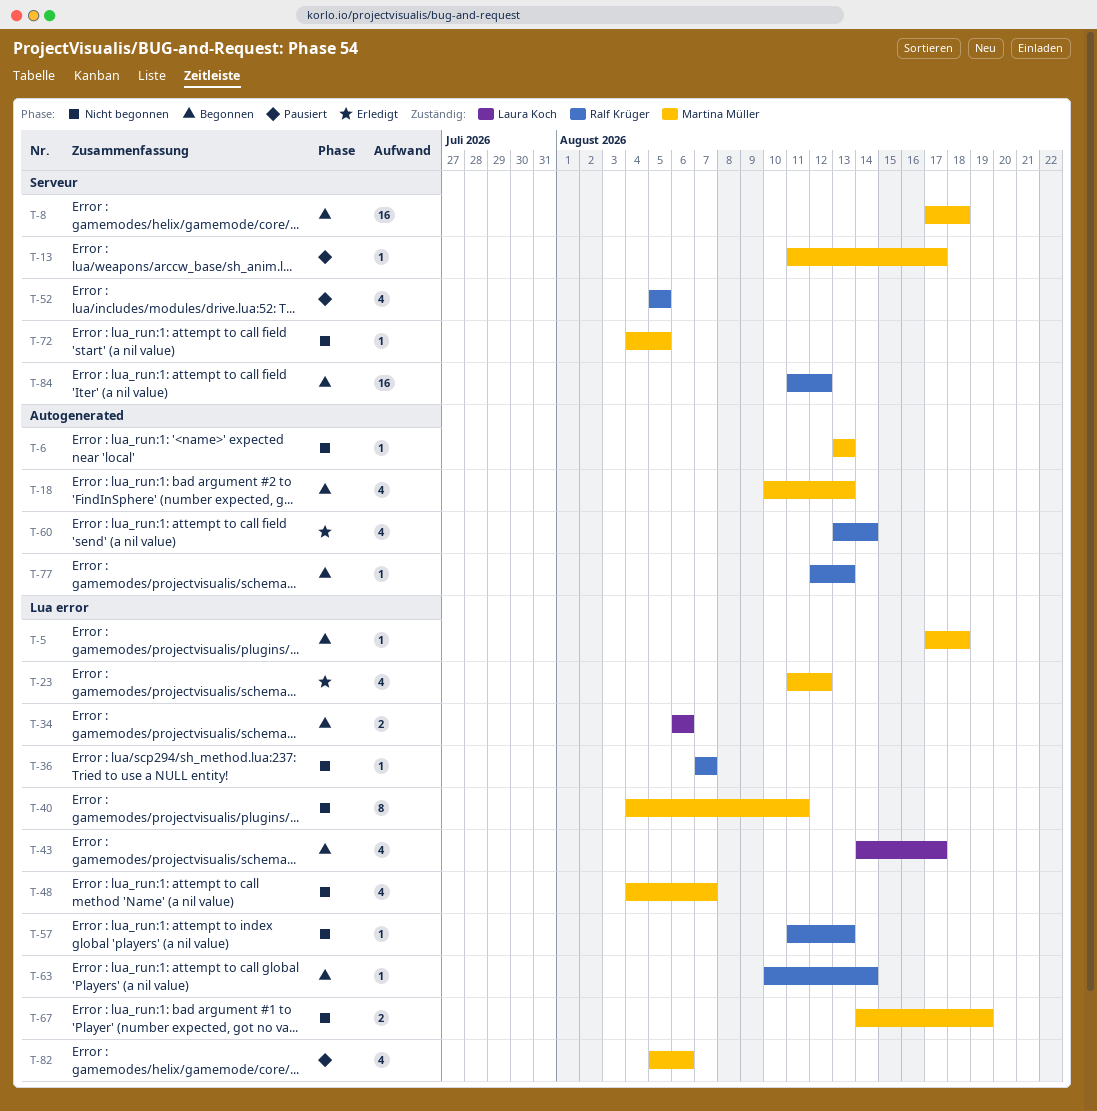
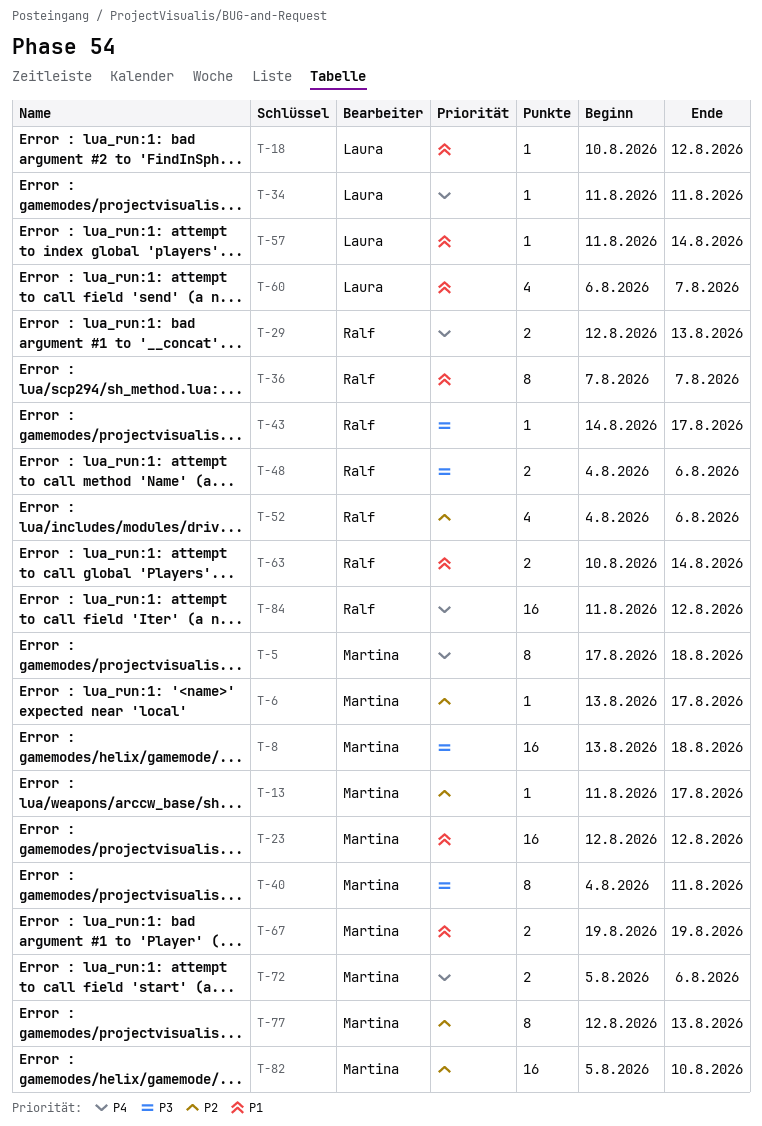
T-5, estimate: 1 -> 8
T-6, due: Aug 13 -> Aug 17
T-8, start: Aug 17 -> Aug 13
T-18, owner: Martina Müller -> Laura Koch
T-18, estimate: 4 -> 1
T-18, due: Aug 13 -> Aug 12
T-23, estimate: 4 -> 16
T-23, start: Aug 11 -> Aug 12
T-29: none -> present
T-34, estimate: 2 -> 1
T-34, start: Aug 6 -> Aug 11
T-34, due: Aug 6 -> Aug 11
T-36, estimate: 1 -> 8
T-43, owner: Laura Koch -> Ralf Krüger
T-43, estimate: 4 -> 1
T-48, owner: Martina Müller -> Ralf Krüger
T-48, estimate: 4 -> 2
T-48, due: Aug 7 -> Aug 6
T-52, start: Aug 5 -> Aug 4
T-52, due: Aug 5 -> Aug 6
T-57, owner: Ralf Krüger -> Laura Koch
T-57, due: Aug 13 -> Aug 14
T-60, owner: Ralf Krüger -> Laura Koch
T-60, start: Aug 13 -> Aug 6
T-60, due: Aug 14 -> Aug 7
T-63, estimate: 1 -> 2
T-67, start: Aug 14 -> Aug 19
T-72, estimate: 1 -> 2
T-72, start: Aug 4 -> Aug 5
T-72, due: Aug 5 -> Aug 6
T-77, owner: Ralf Krüger -> Martina Müller
T-77, estimate: 1 -> 8
T-82, estimate: 4 -> 16
T-82, due: Aug 6 -> Aug 10

